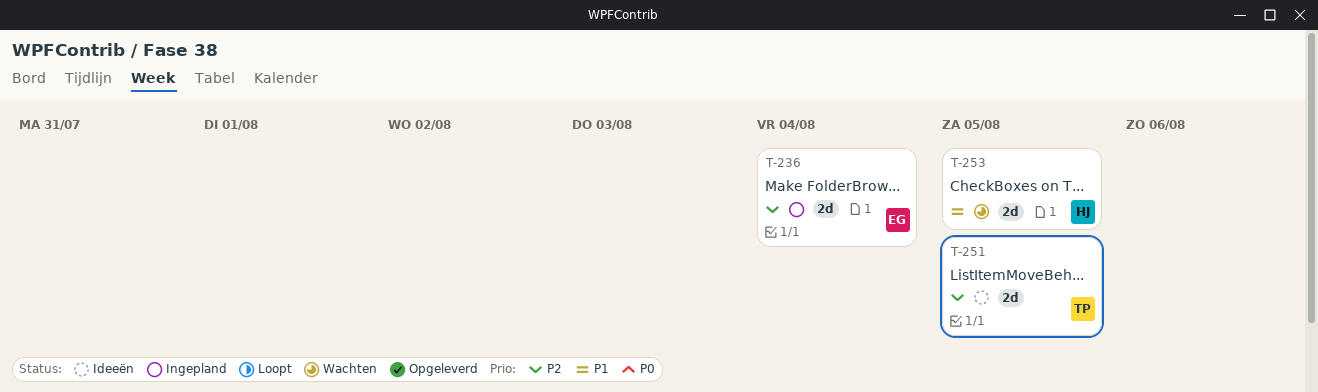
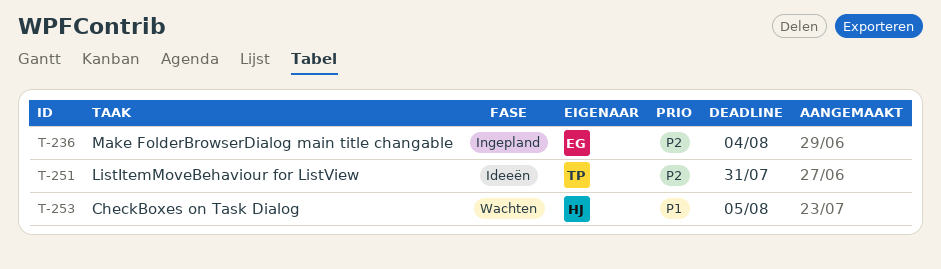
T-251, due: Aug 5 -> Jul 31

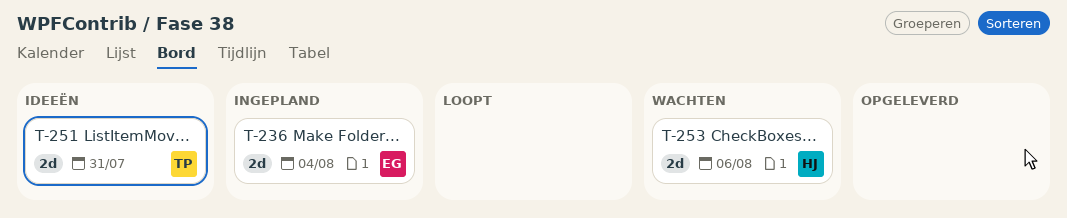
T-253, due: Aug 5 -> Aug 6

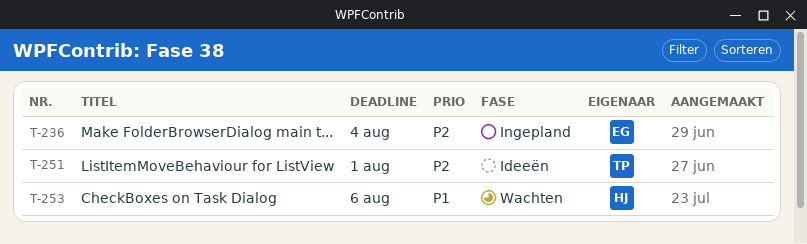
T-251, due: Jul 31 -> Aug 1

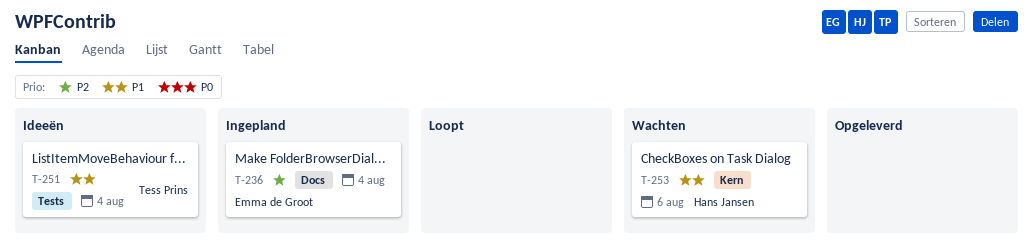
T-251, priority: P2 -> P1
T-251, due: Aug 1 -> Aug 4

